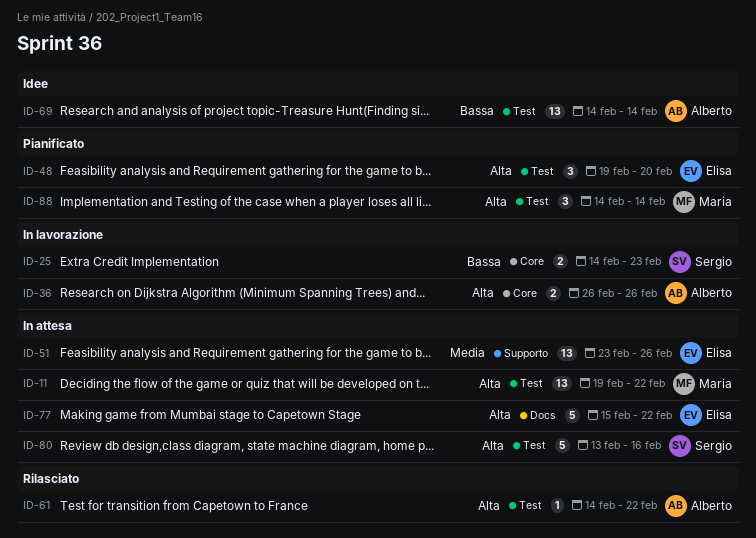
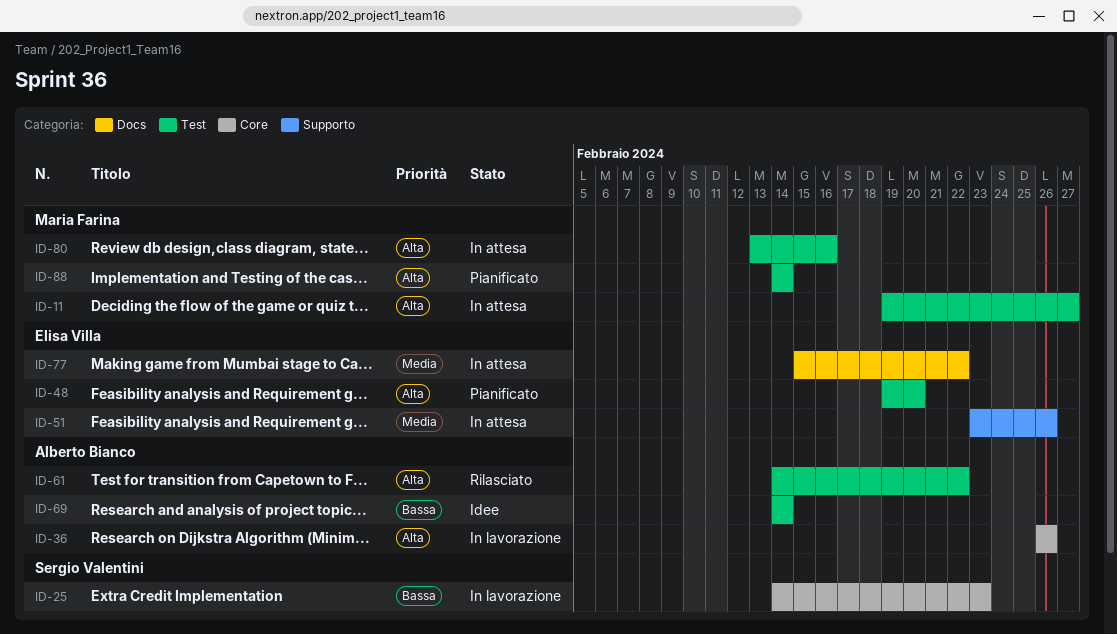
ID-11, due: Feb 22 -> Feb 27
ID-77, priority: Alta -> Media
ID-80, owner: Sergio Valentini -> Maria Farina

